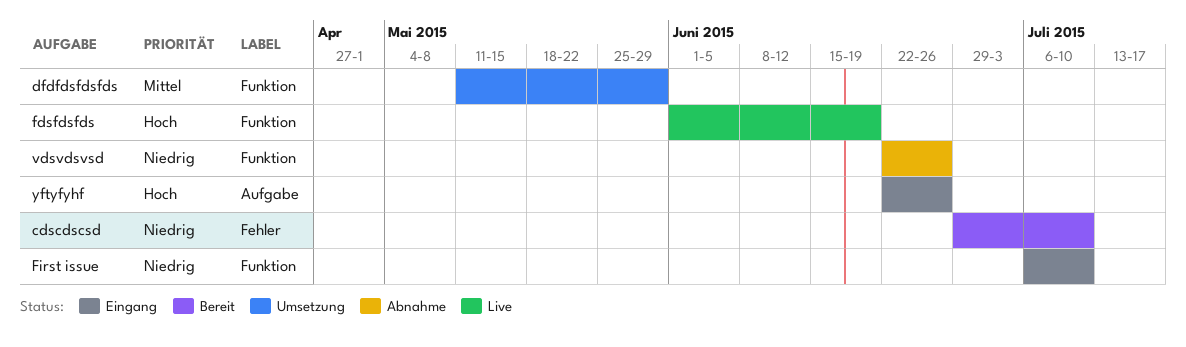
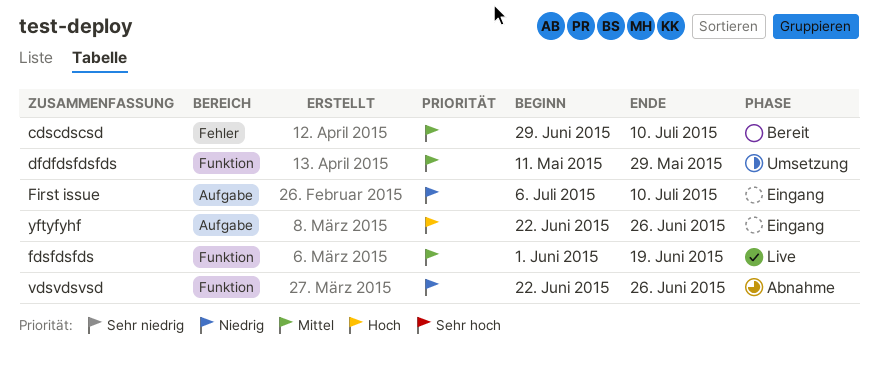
cdscdscsd, priority: Niedrig -> Mittel
fdsfdsfds, priority: Hoch -> Mittel
First issue, label: Funktion -> Aufgabe

